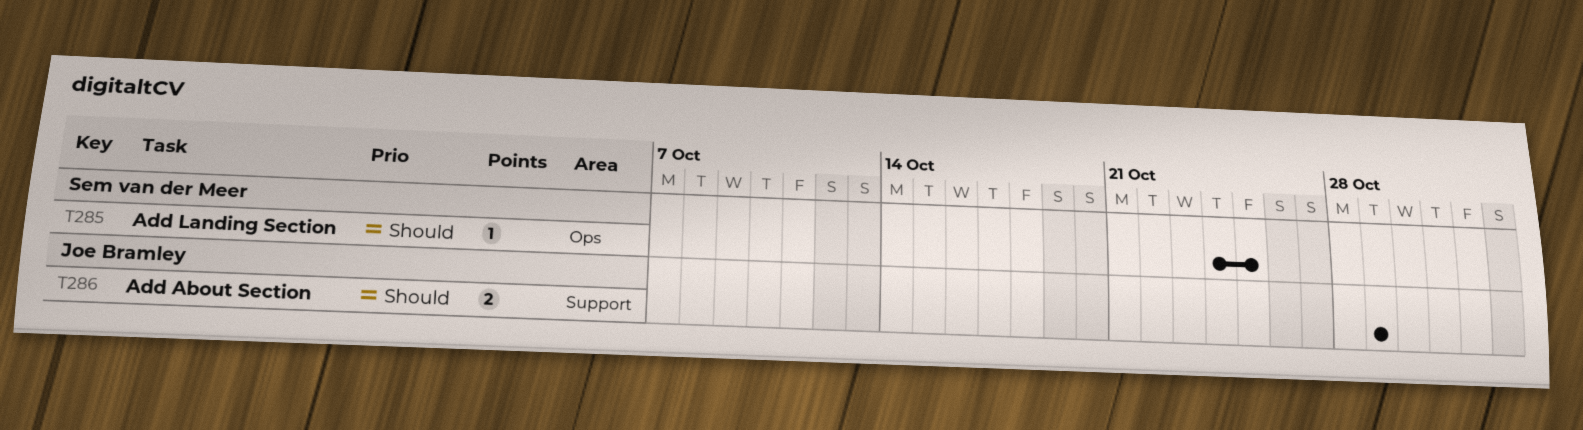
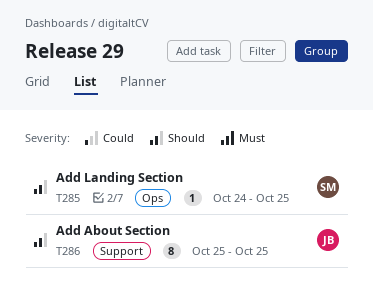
T286, estimate: 2 -> 8
T286, start: Oct 29 -> Oct 25
T286, due: Oct 29 -> Oct 25

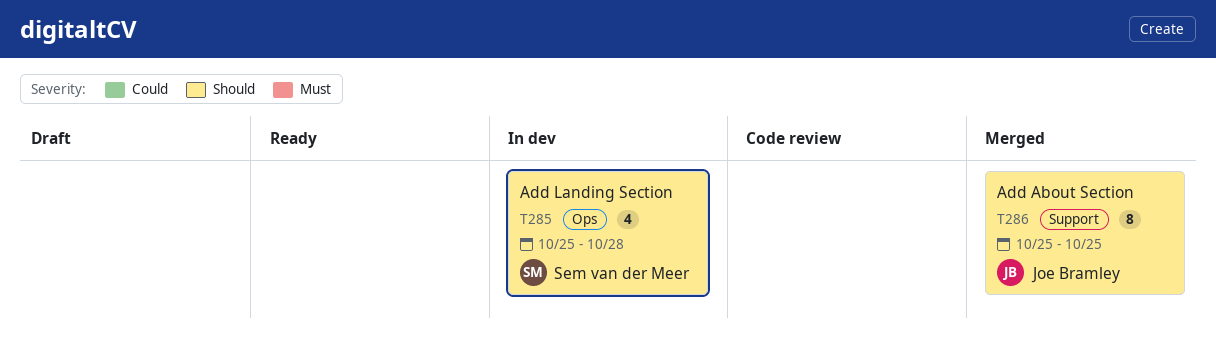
T285, estimate: 1 -> 4
T285, start: Oct 24 -> Oct 25
T285, due: Oct 25 -> Oct 28

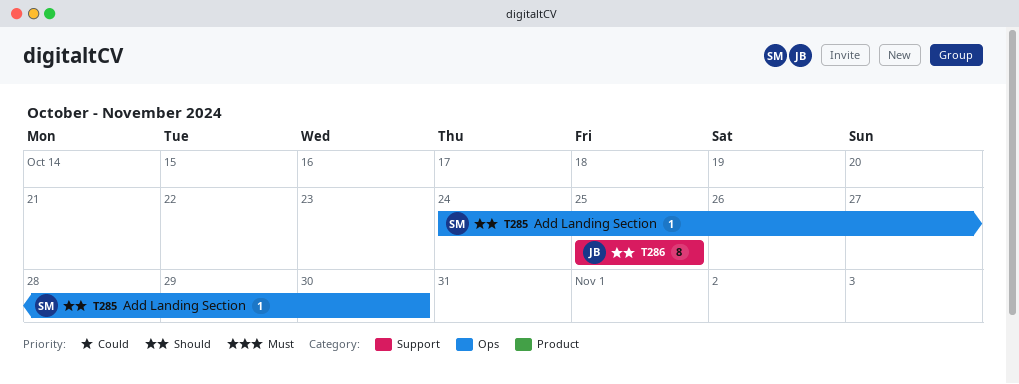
T285, estimate: 4 -> 1
T285, start: Oct 25 -> Oct 24
T285, due: Oct 28 -> Oct 30

